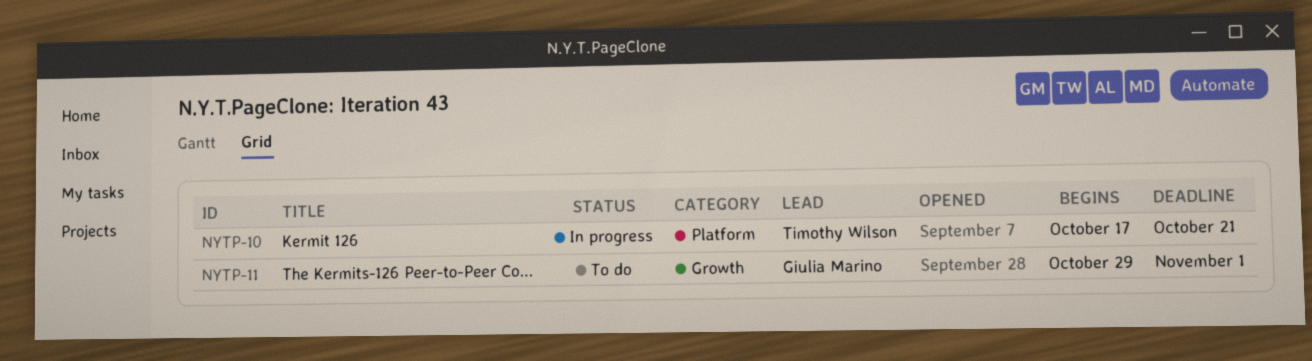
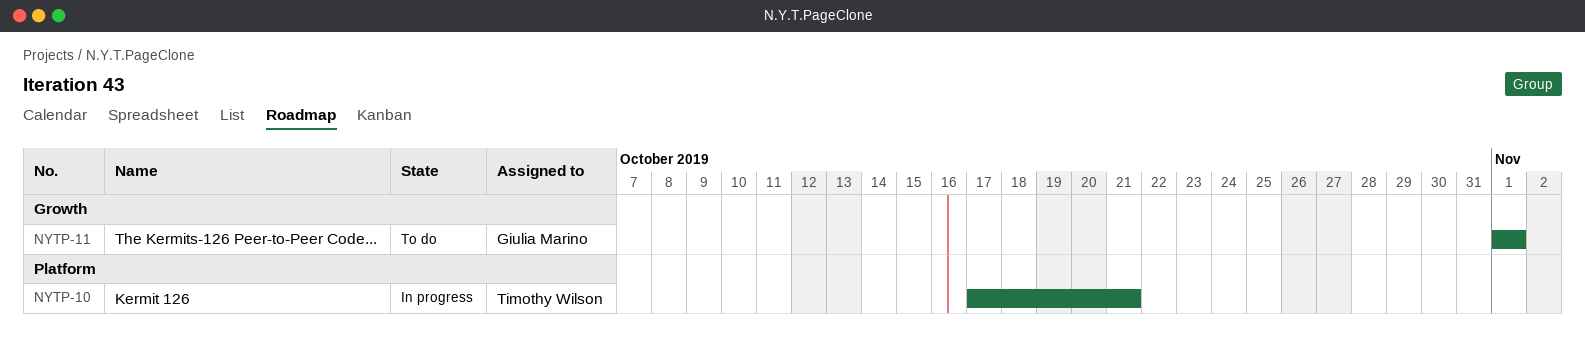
NYTP-11, start: Oct 29 -> Nov 1

